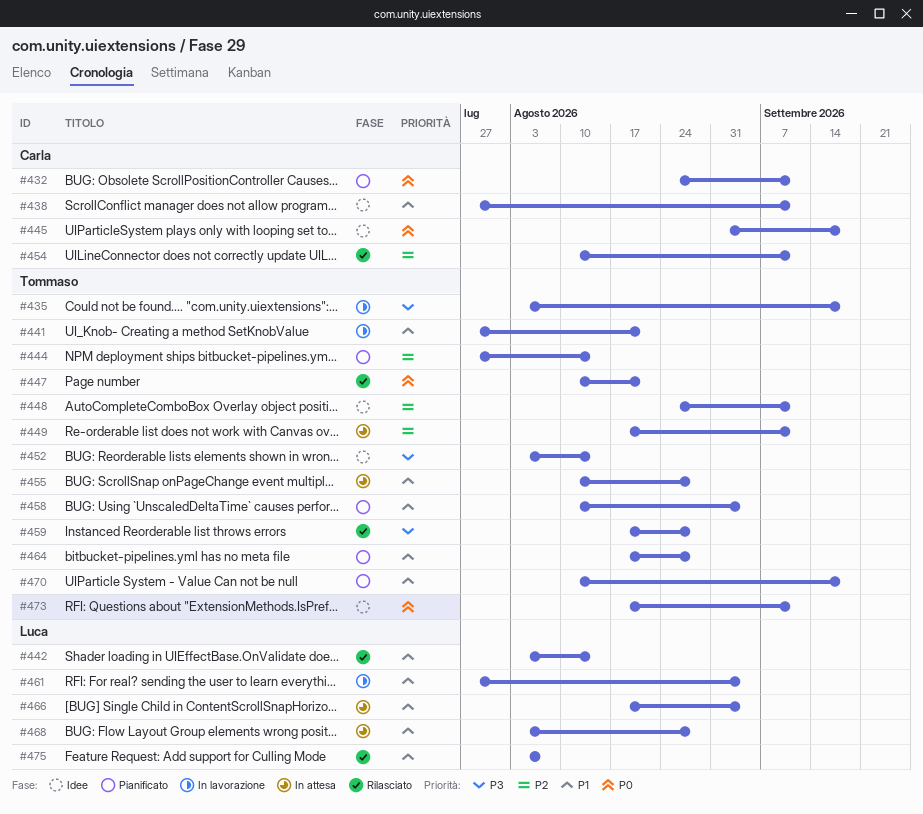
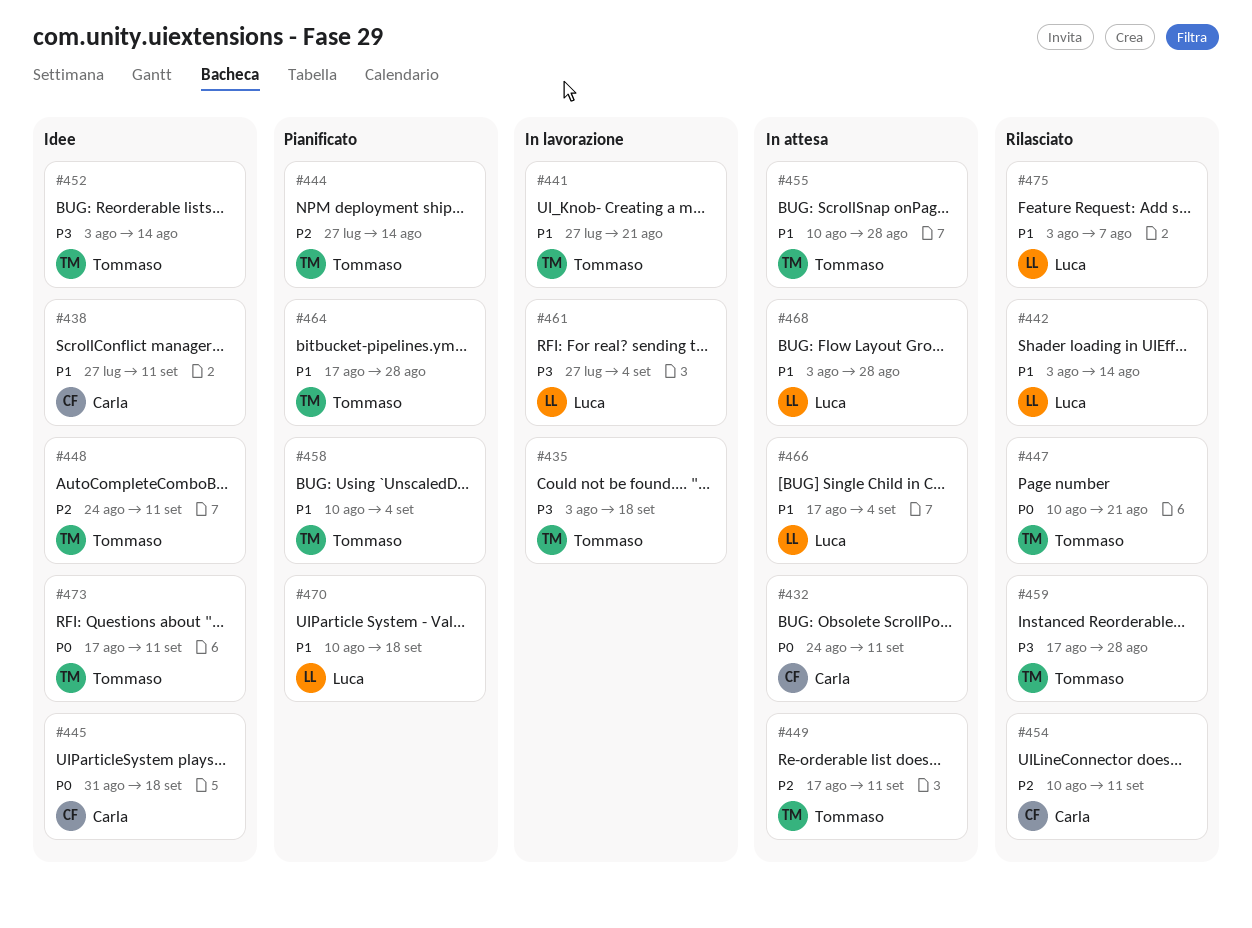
#432, status: Pianificato -> In attesa
#461, priority: P1 -> P3
#470, owner: Tommaso -> Luca

